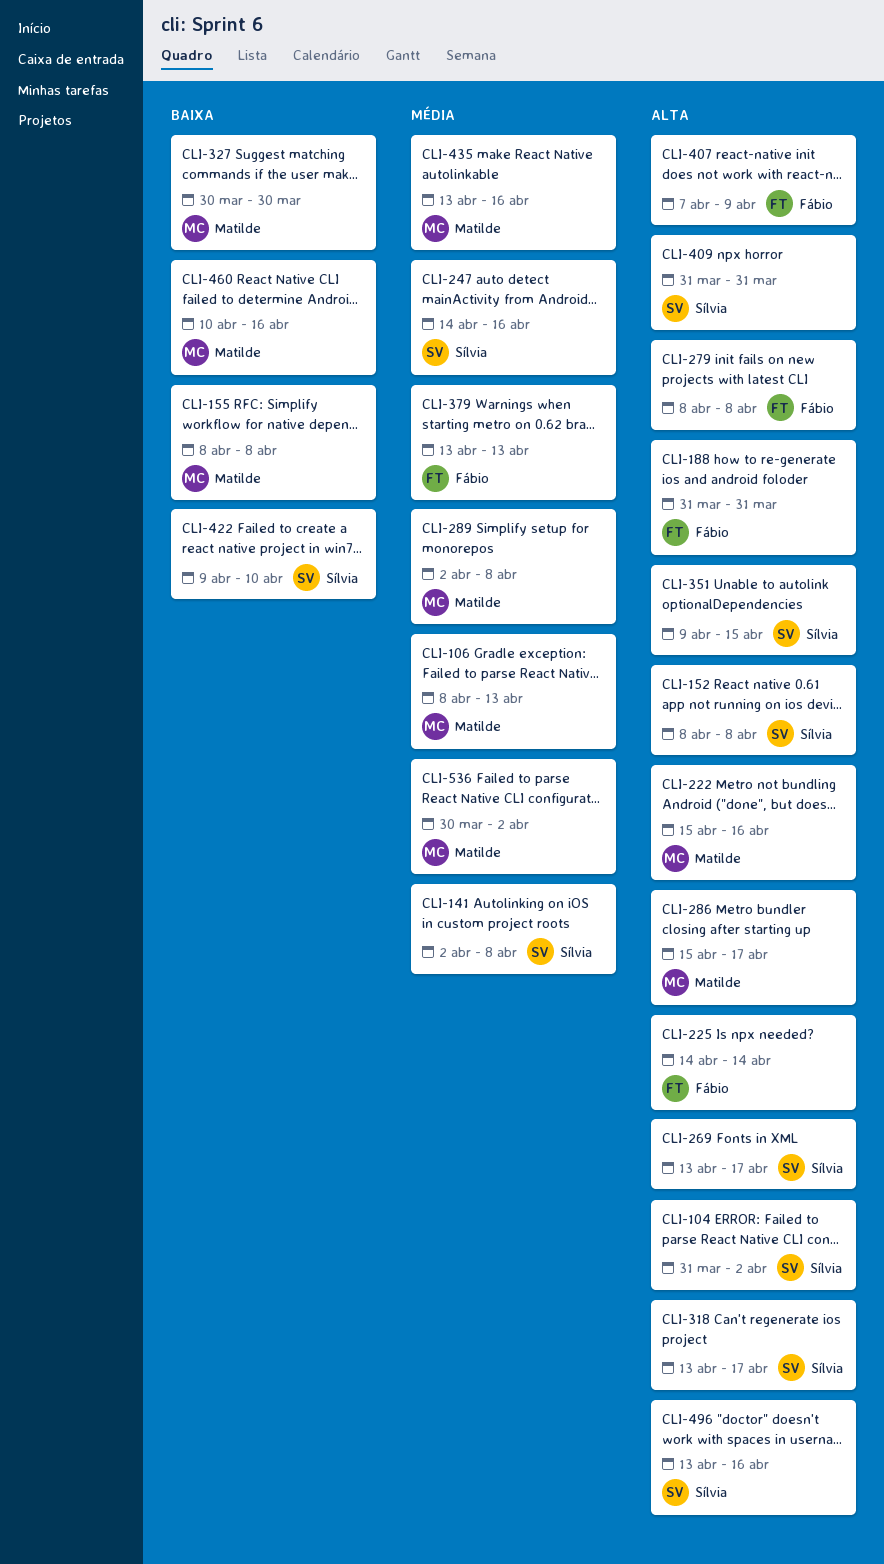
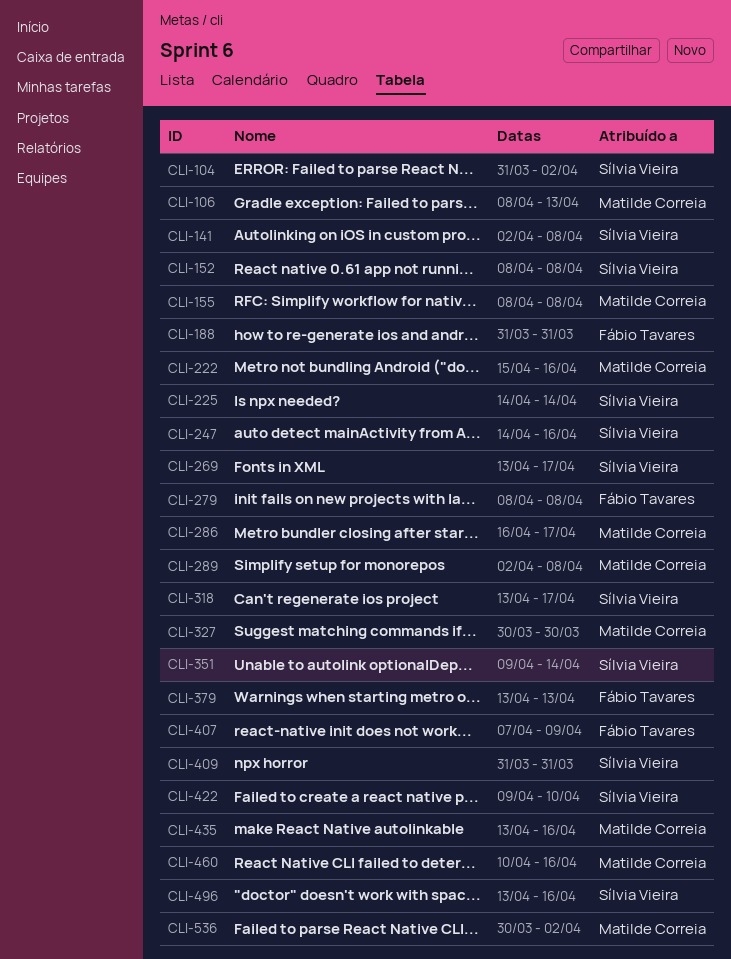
CLI-225, owner: Fábio Tavares -> Sílvia Vieira
CLI-286, start: Apr 15 -> Apr 16
CLI-351, due: Apr 15 -> Apr 14

